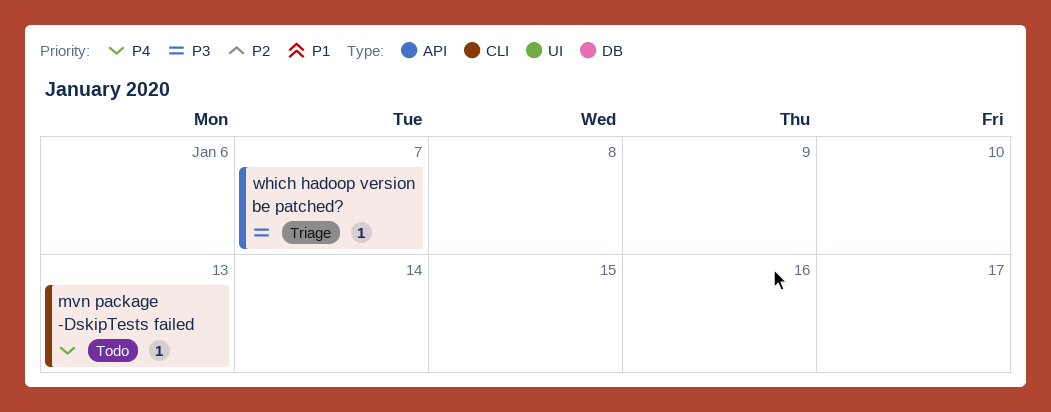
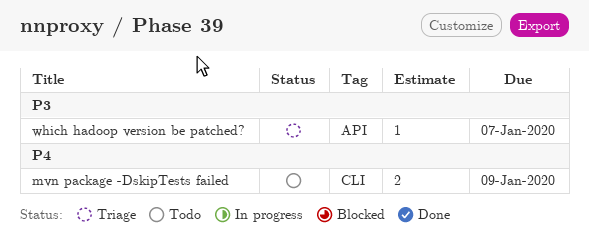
mvn package -DskipTests failed, estimate: 1 -> 2
mvn package -DskipTests failed, due: Jan 13 -> Jan 9

